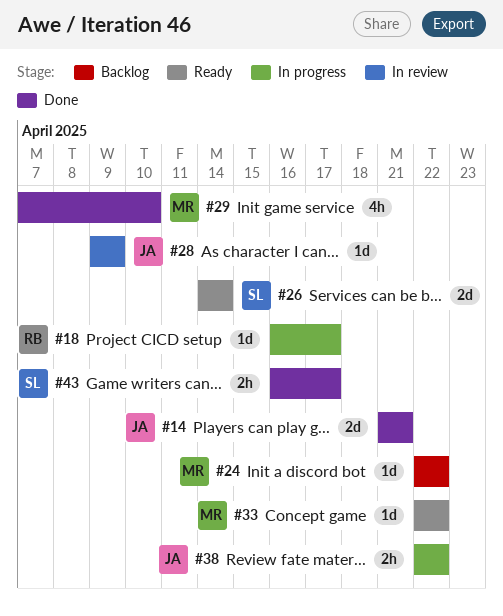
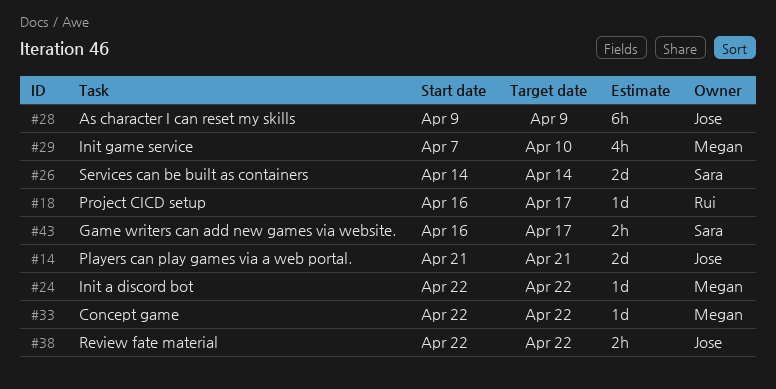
#28, estimate: 1d -> 6h

